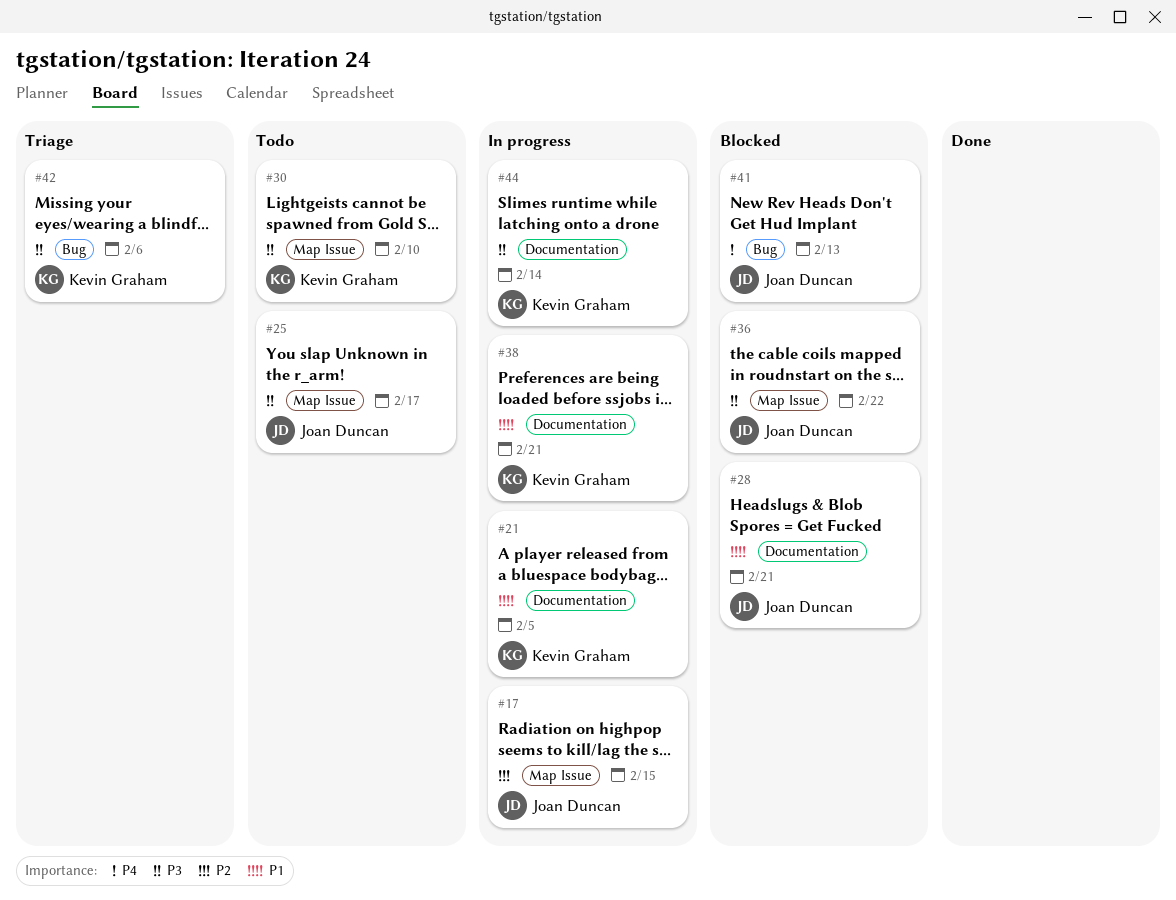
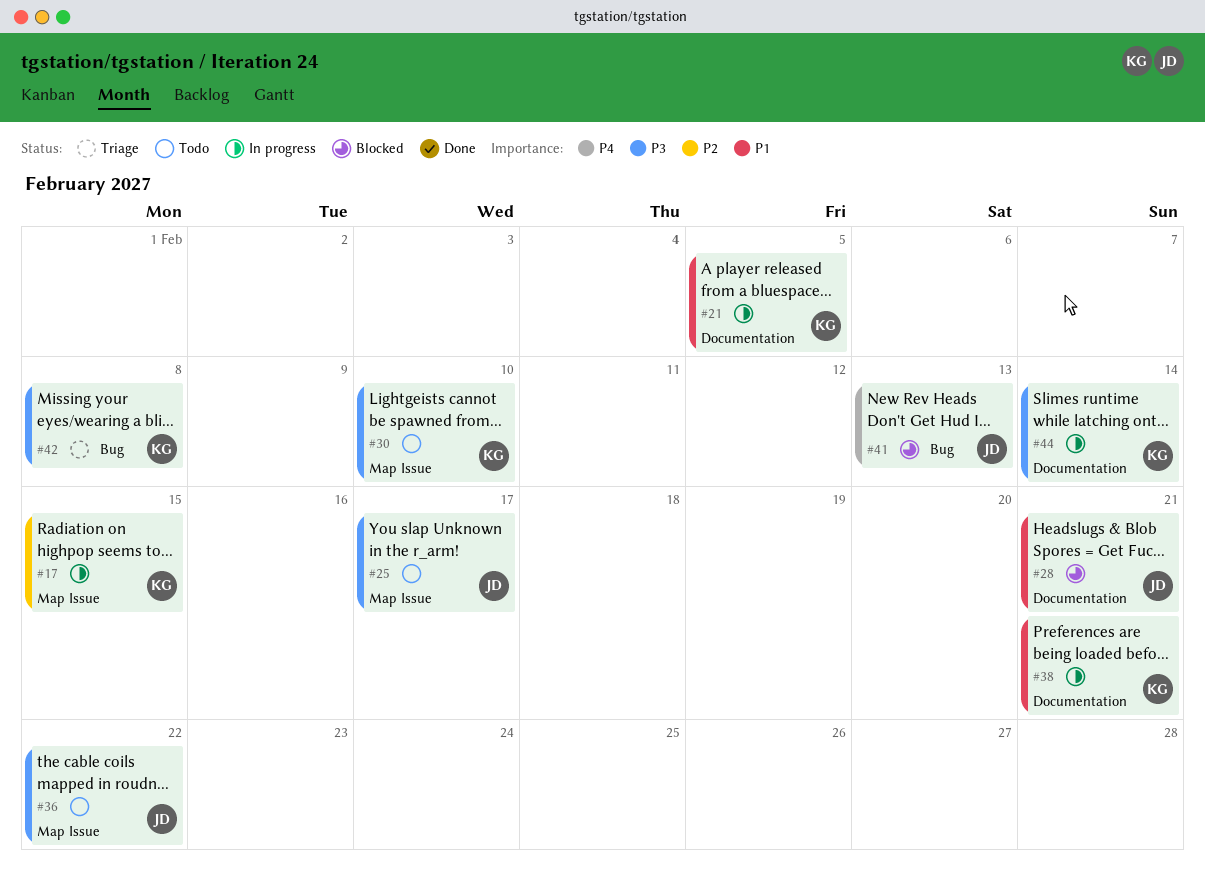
#17, owner: Joan Duncan -> Kevin Graham
#36, status: Blocked -> Todo
#42, due: Feb 6 -> Feb 8

